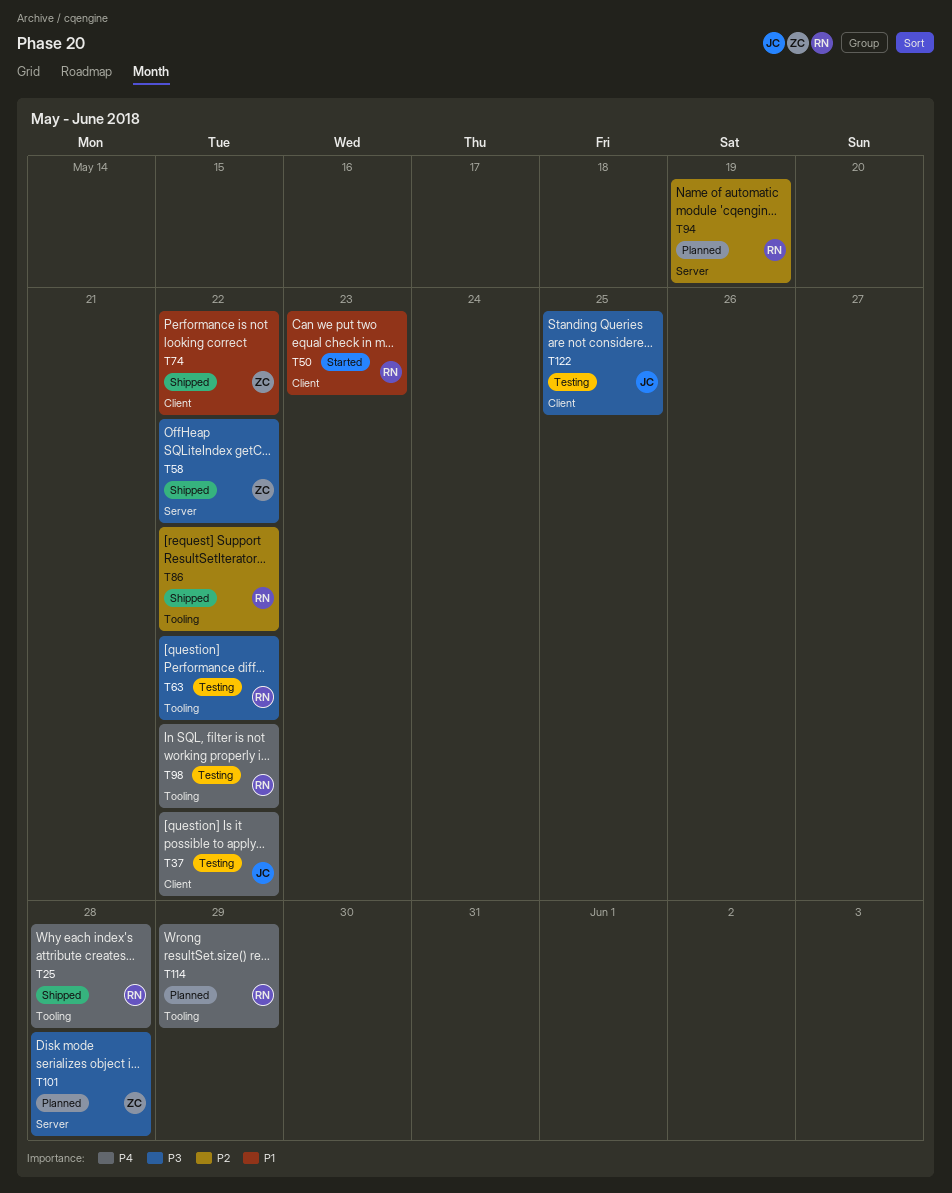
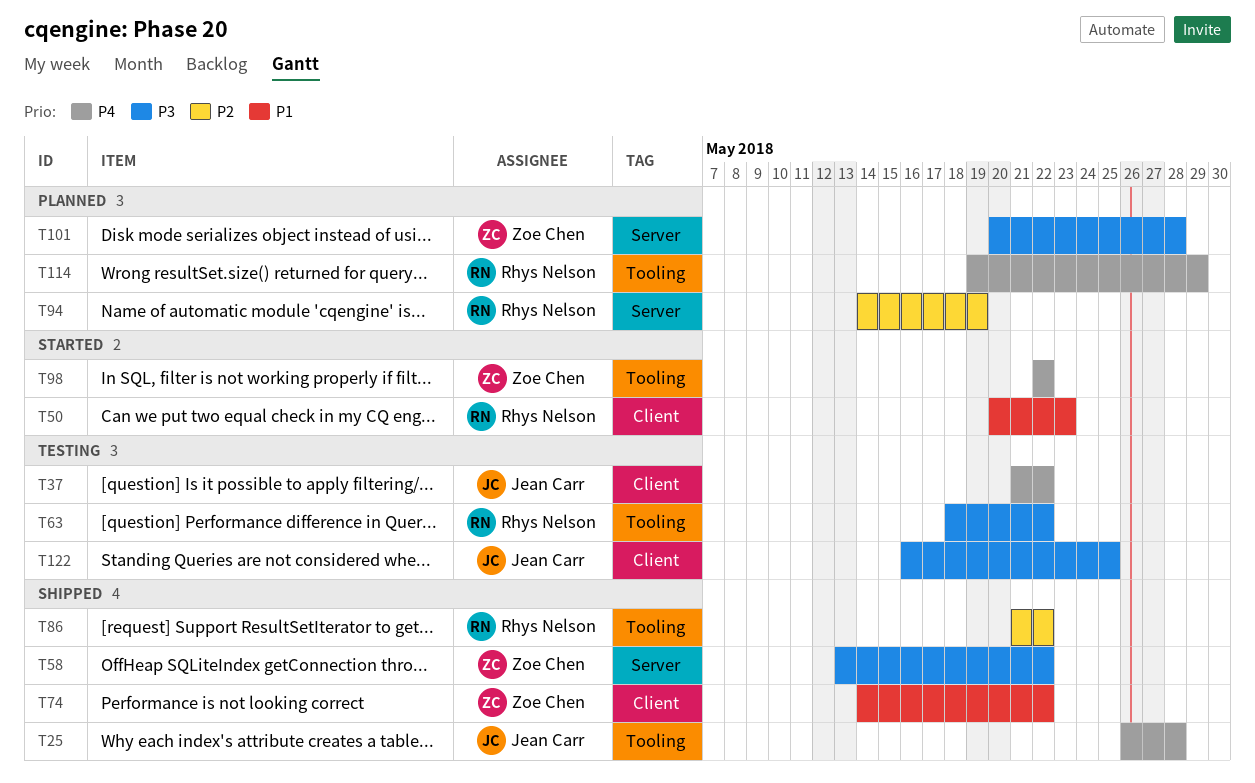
T25, owner: Rhys Nelson -> Jean Carr
T98, status: Testing -> Started
T98, owner: Rhys Nelson -> Zoe Chen

